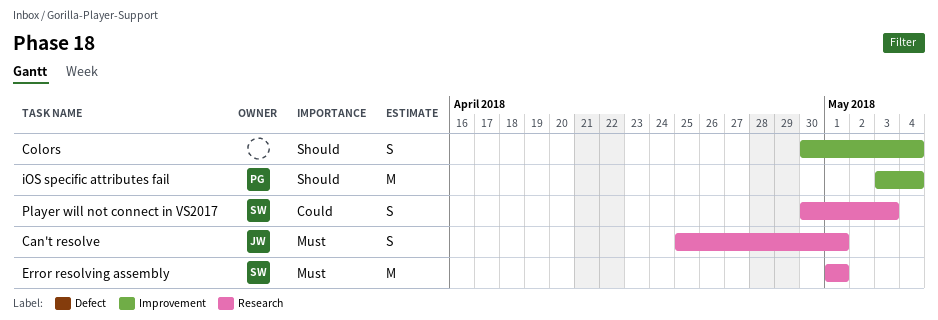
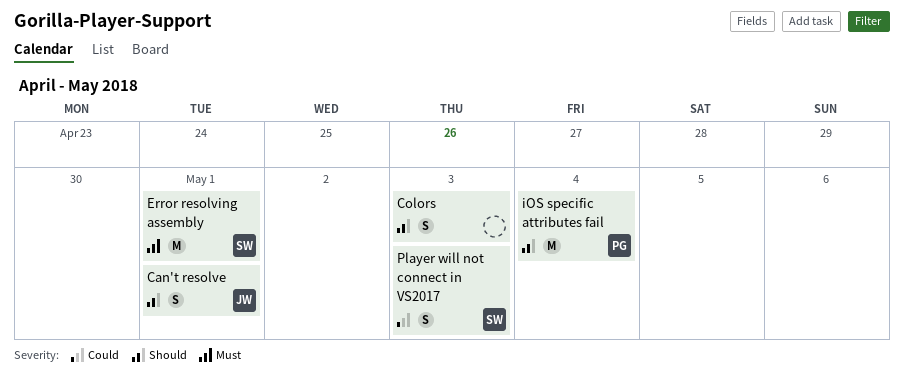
Can't resolve, priority: Must -> Should
Colors, due: May 4 -> May 3

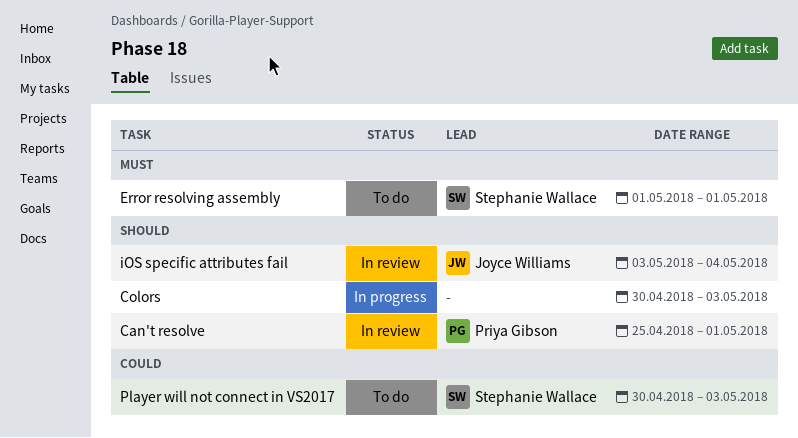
Can't resolve, owner: Joyce Williams -> Priya Gibson
iOS specific attributes fail, owner: Priya Gibson -> Joyce Williams

